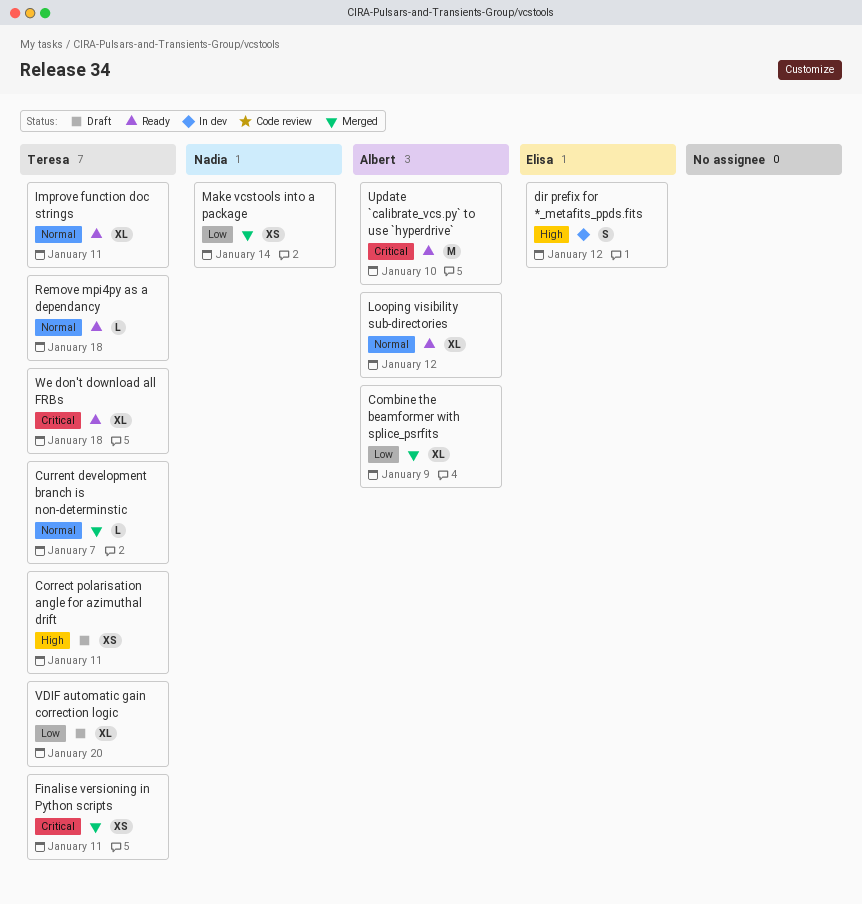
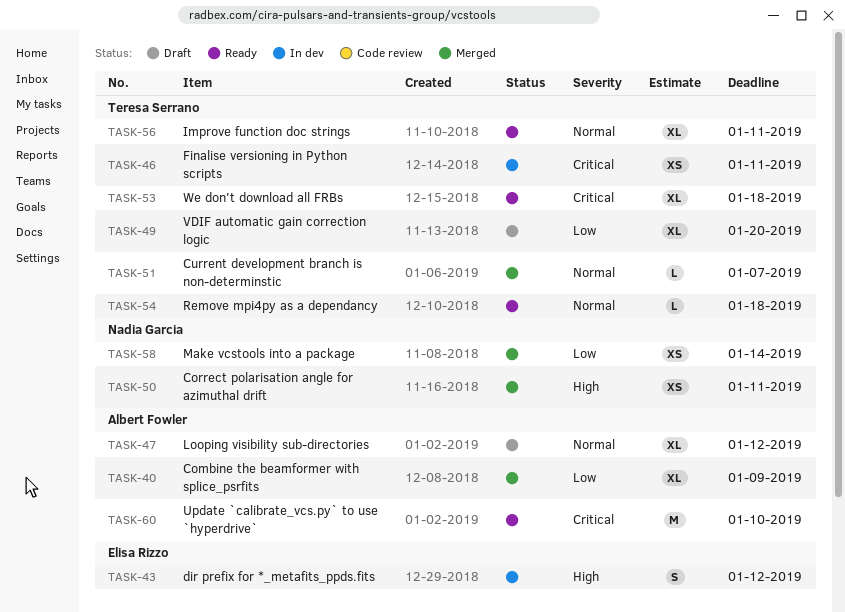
Correct polarisation angle for azimuthal drift, status: Draft -> Merged
Correct polarisation angle for azimuthal drift, owner: Teresa Serrano -> Nadia Garcia
Finalise versioning in Python scripts, status: Merged -> In dev
Looping visibility sub-directories, status: Ready -> Draft

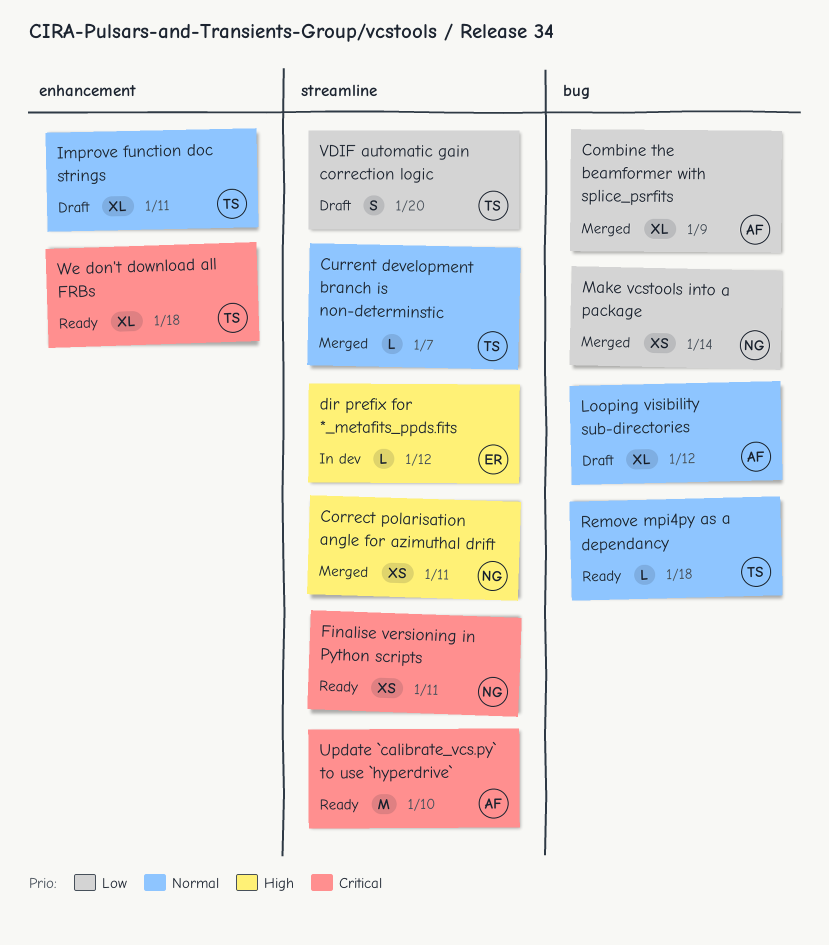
dir prefix for *_metafits_ppds.fits, estimate: S -> L
Finalise versioning in Python scripts, status: In dev -> Ready
Finalise versioning in Python scripts, owner: Teresa Serrano -> Nadia Garcia
Improve function doc strings, status: Ready -> Draft
VDIF automatic gain correction logic, estimate: XL -> S

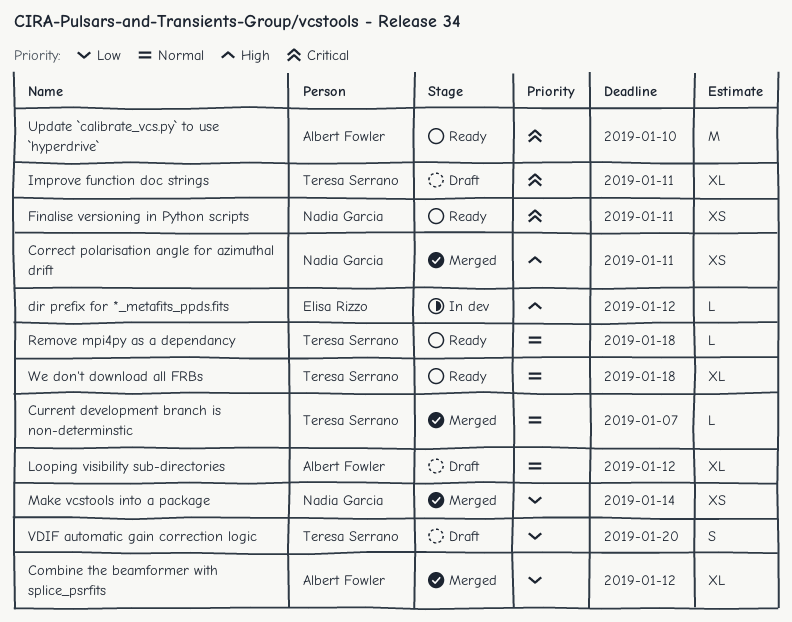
Combine the beamformer with splice_psrfits, due: Jan 9 -> Jan 12
Improve function doc strings, priority: Normal -> Critical
We don't download all FRBs, priority: Critical -> Normal

